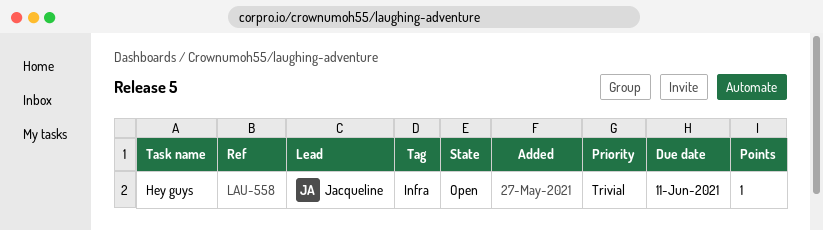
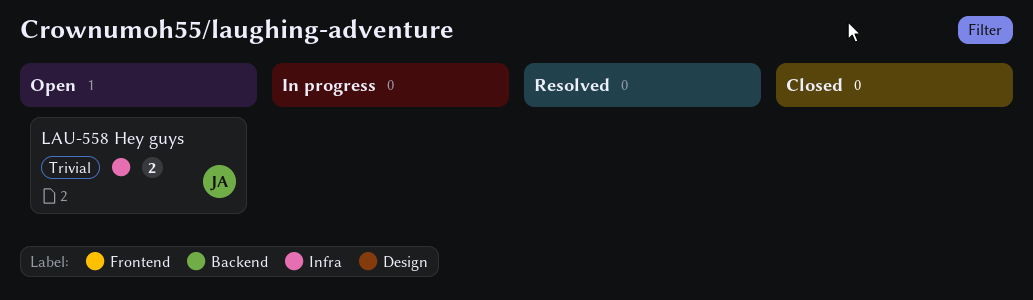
LAU-558, estimate: 1 -> 2

